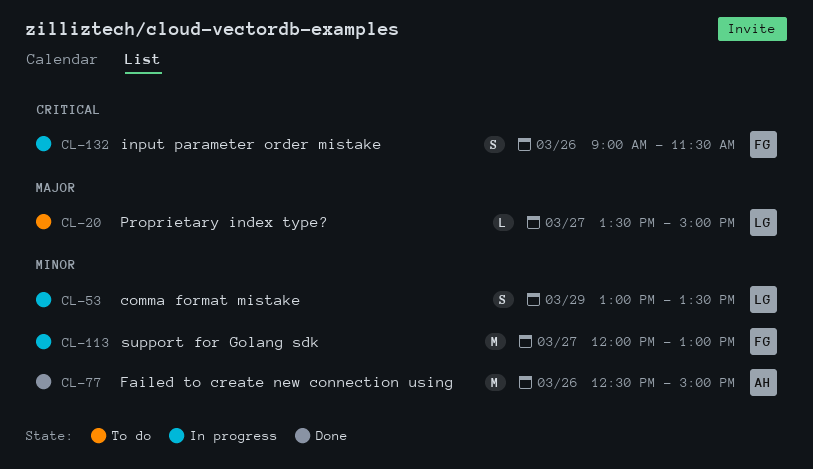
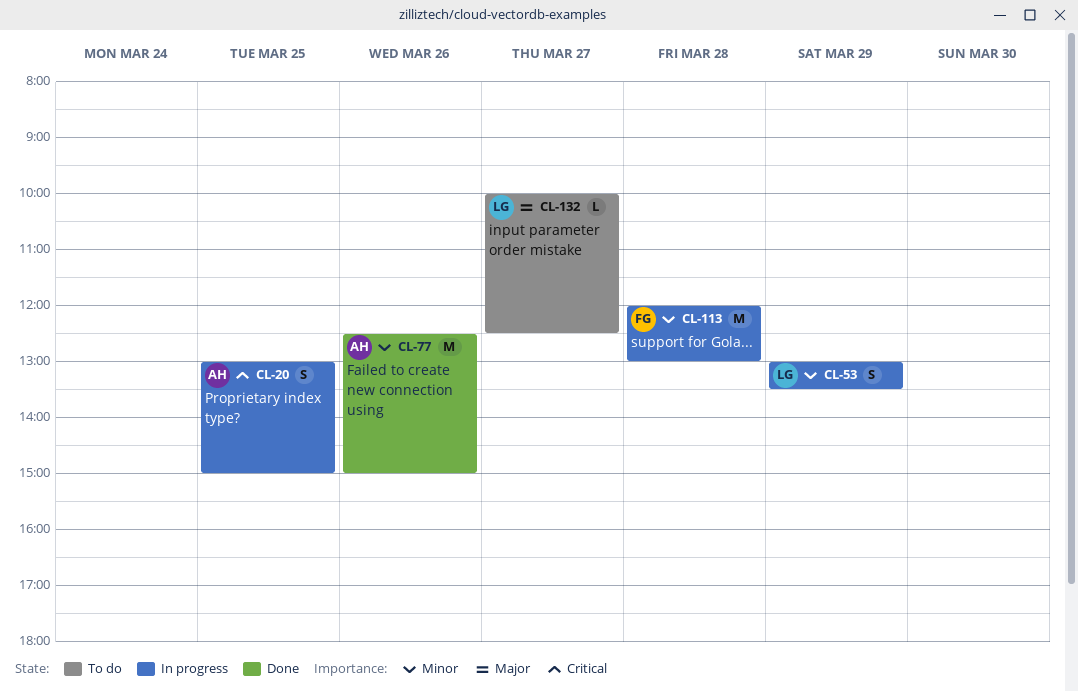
CL-20, status: To do -> In progress
CL-20, owner: LG -> AH
CL-20, priority: Major -> Critical
CL-20, estimate: L -> S
CL-20, day: Mar 27 -> Mar 25
CL-20, begins: 13:30 -> 13:00
CL-113, day: Mar 27 -> Mar 28
CL-132, status: In progress -> To do
CL-132, owner: FG -> LG
CL-132, priority: Critical -> Major
CL-132, estimate: S -> L
CL-132, day: Mar 26 -> Mar 27
CL-132, begins: 09:00 -> 10:00
CL-132, ends: 11:30 -> 12:30

